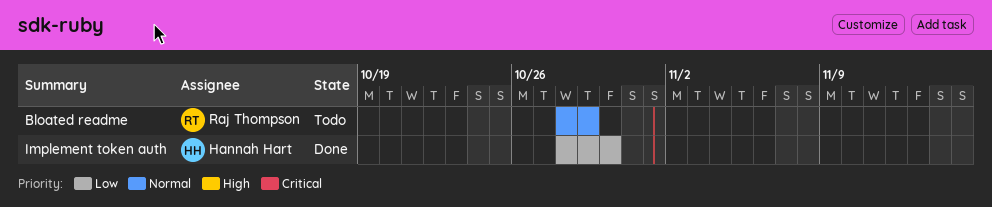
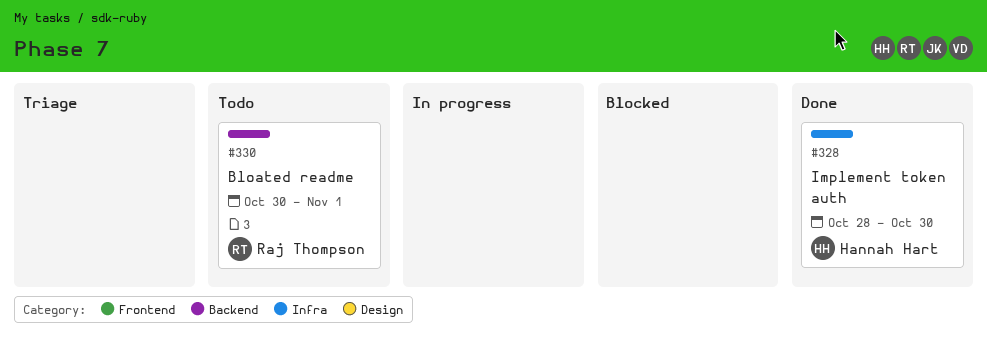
Bloated readme, start: Oct 28 -> Oct 30
Bloated readme, due: Oct 29 -> Nov 1

